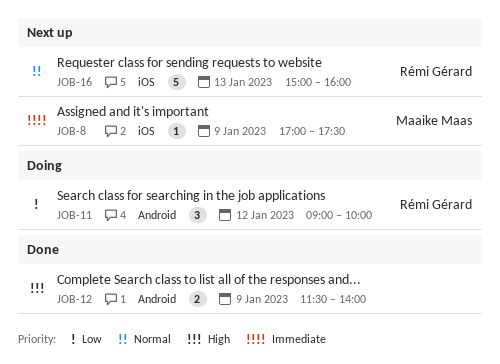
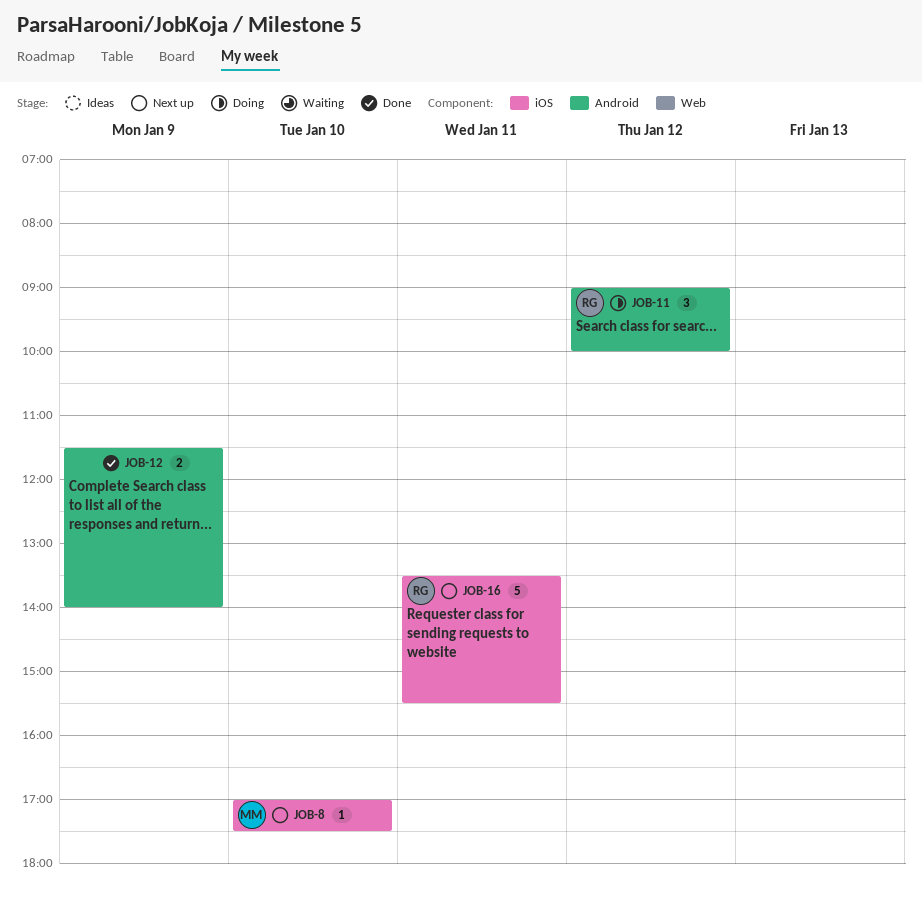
JOB-8, day: Jan 9 -> Jan 10
JOB-16, day: Jan 13 -> Jan 11
JOB-16, begins: 15:00 -> 13:30
JOB-16, ends: 16:00 -> 15:30

